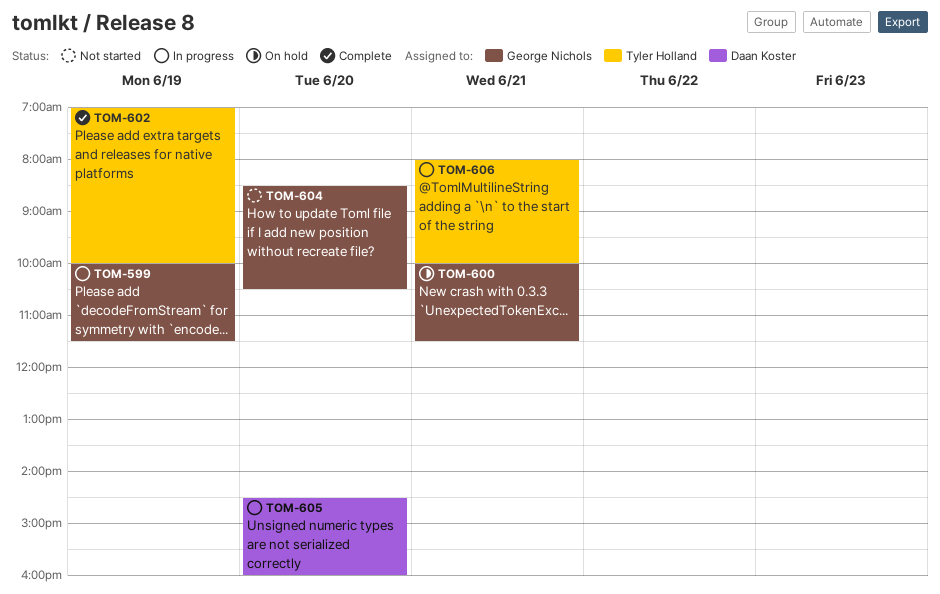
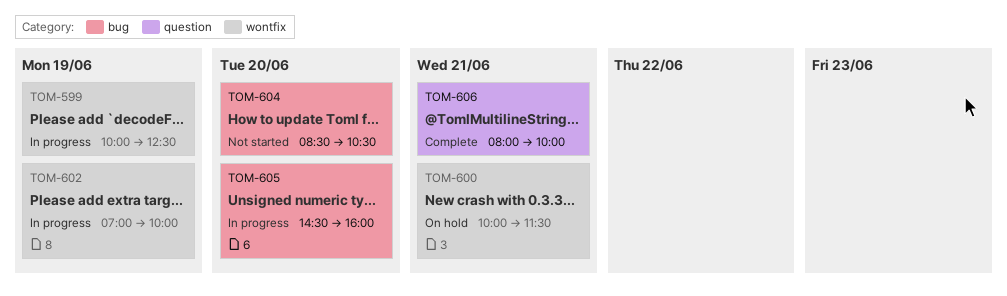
TOM-599, ends: 11:30 -> 12:30
TOM-602, status: Complete -> In progress
TOM-606, status: In progress -> Complete

